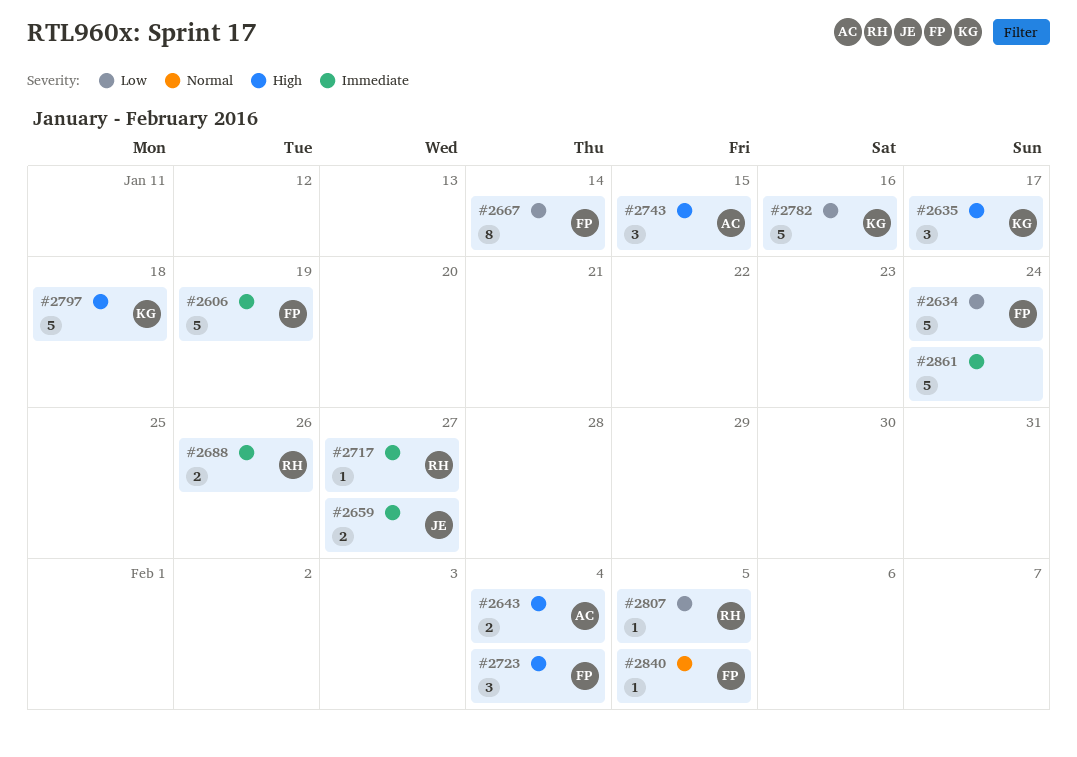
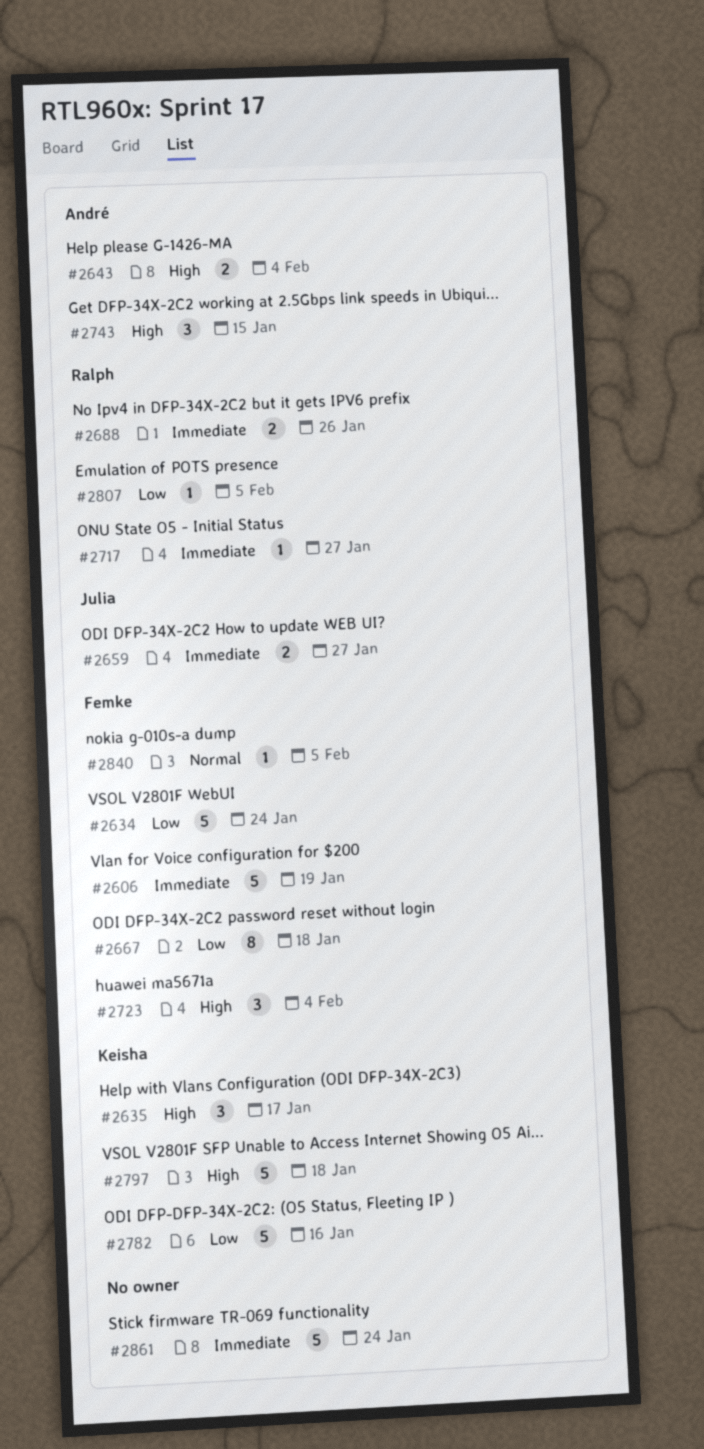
#2667, due: Jan 14 -> Jan 18

